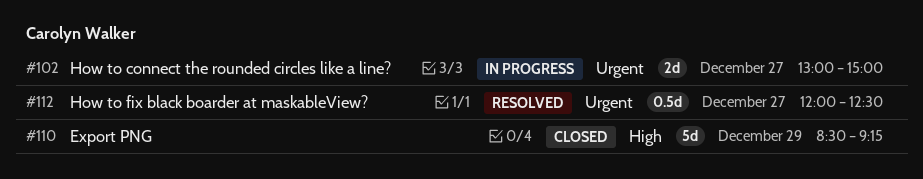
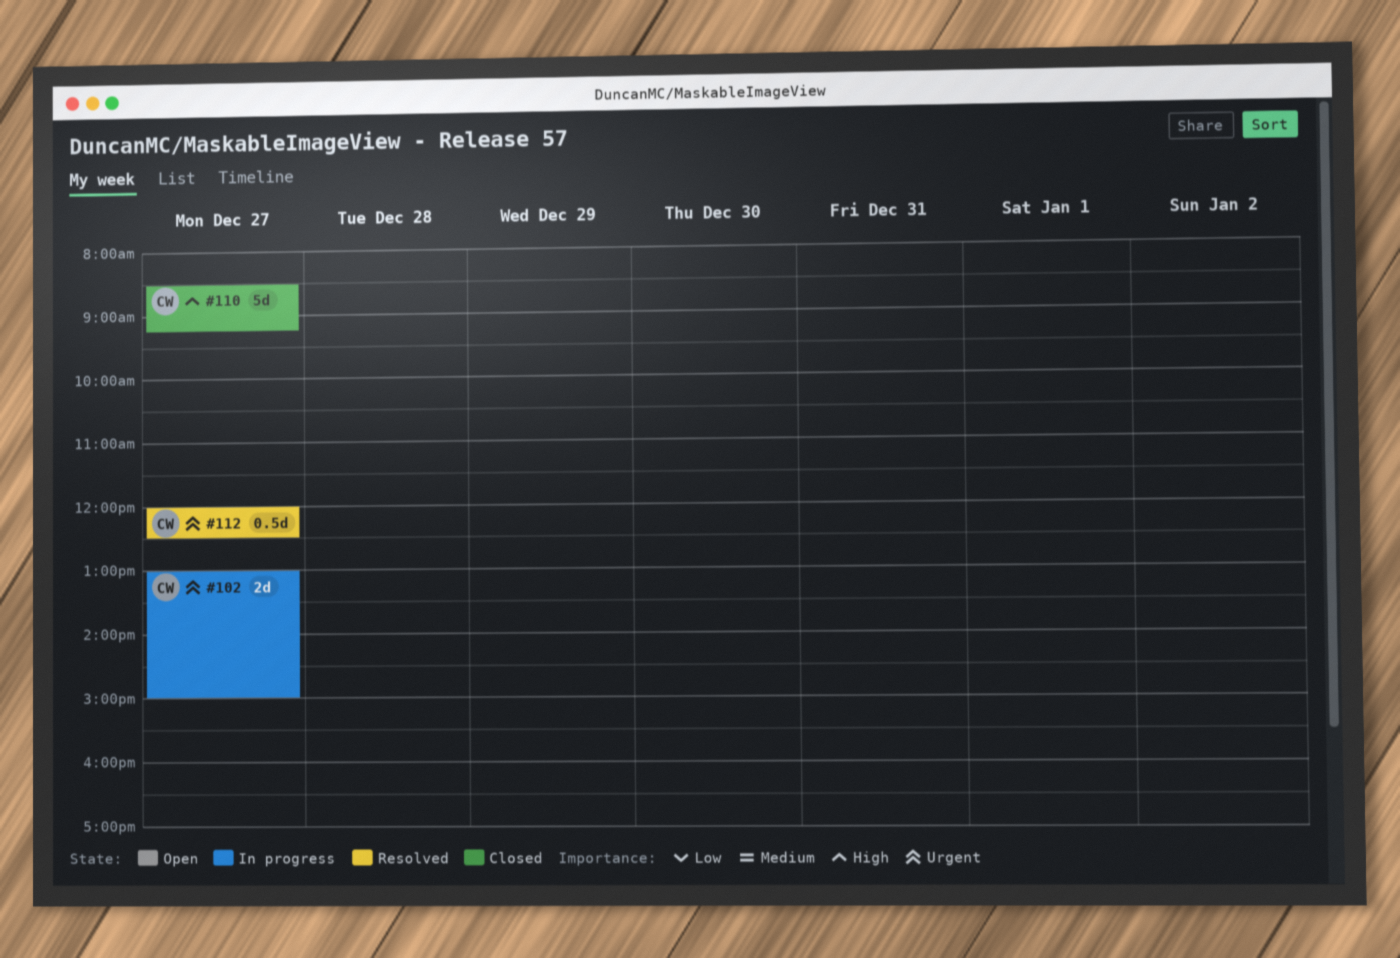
#110, day: Dec 29 -> Dec 27

